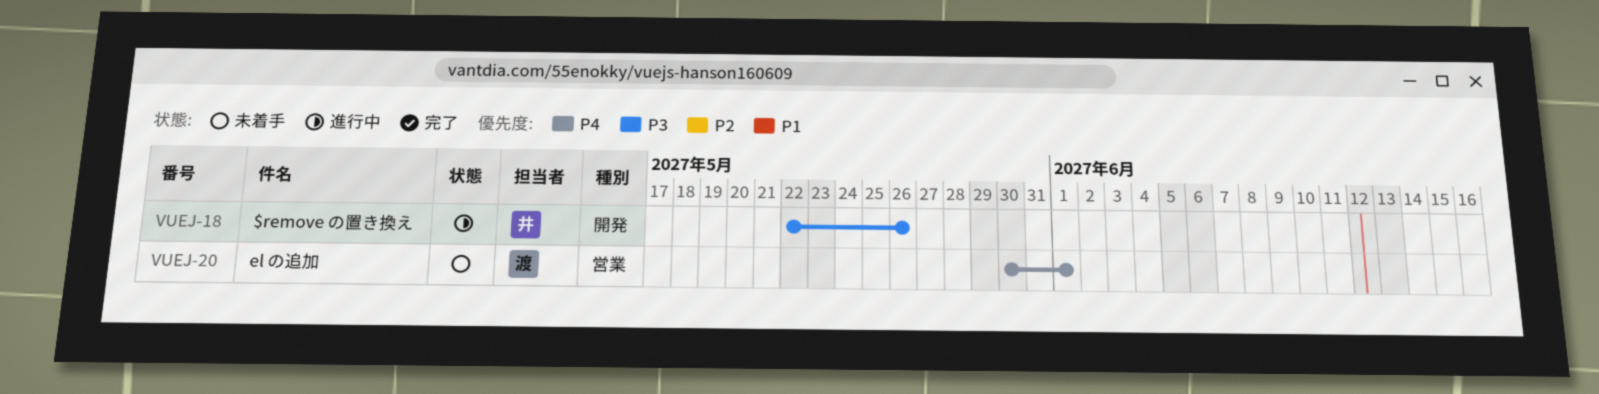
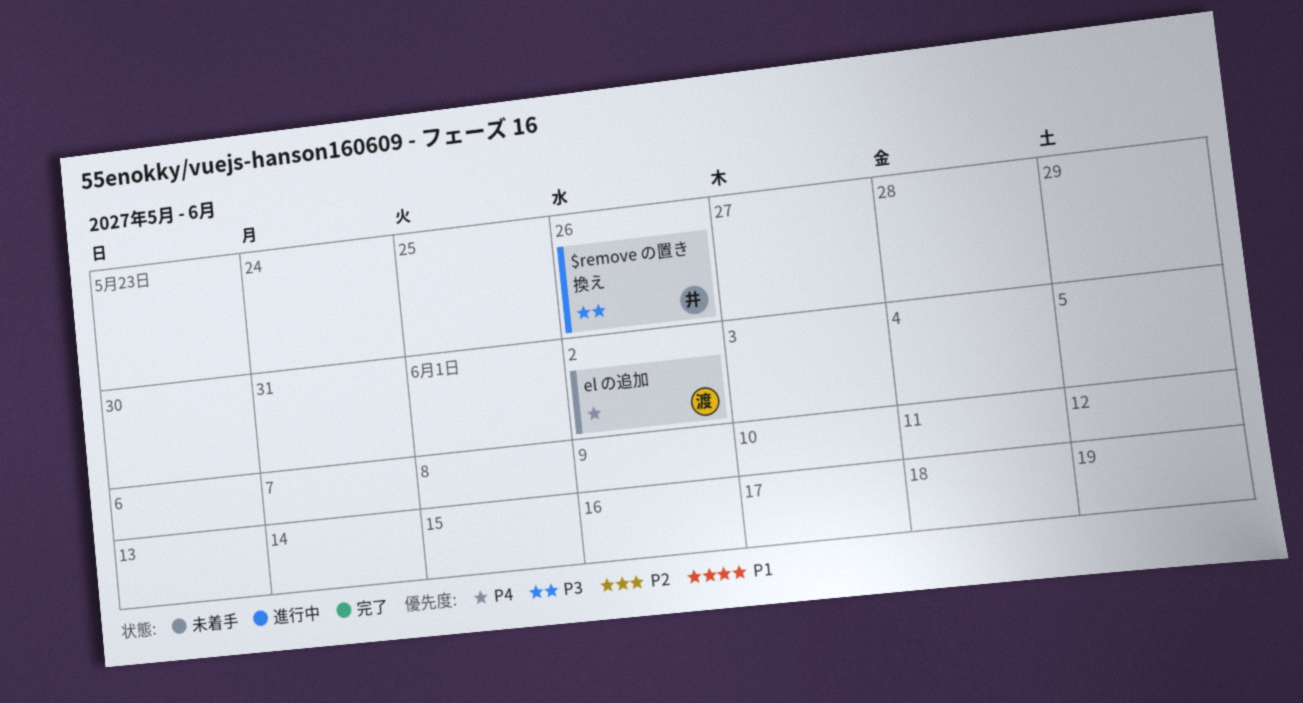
el の追加, due: Jun 1 -> Jun 2

